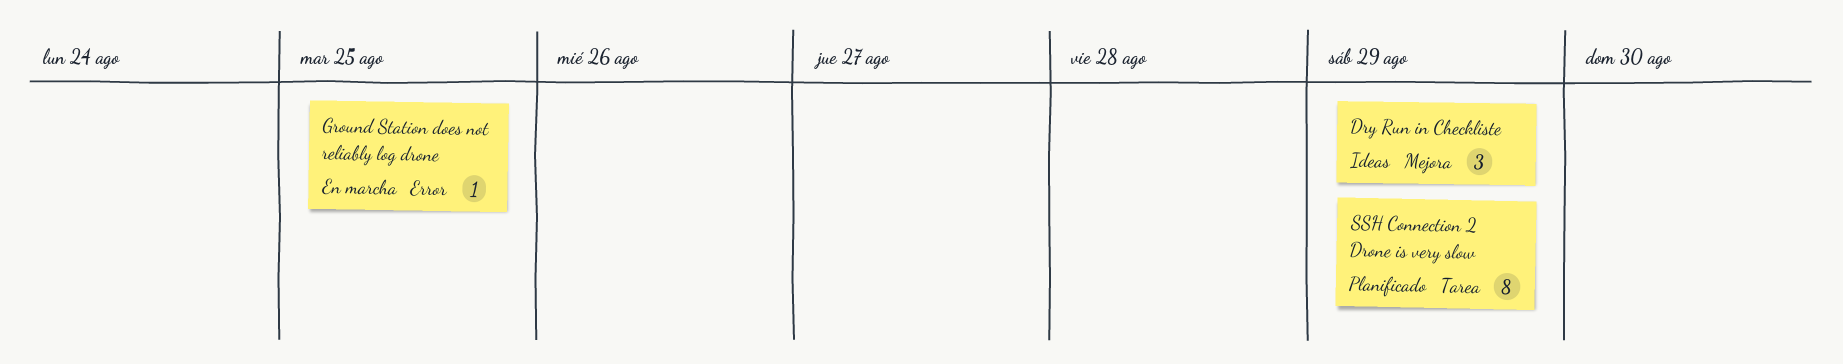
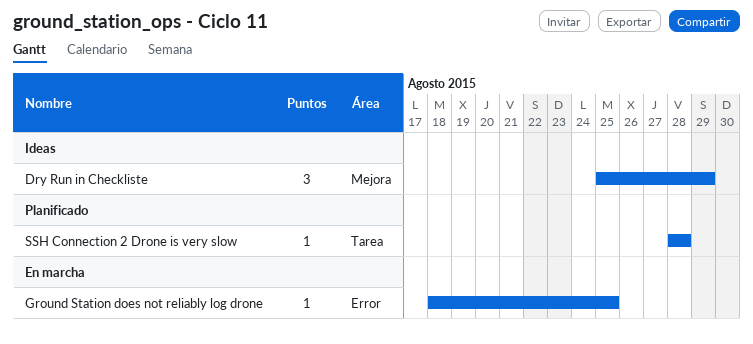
SSH Connection 2 Drone is very slow, estimate: 8 -> 1
SSH Connection 2 Drone is very slow, due: Aug 29 -> Aug 28

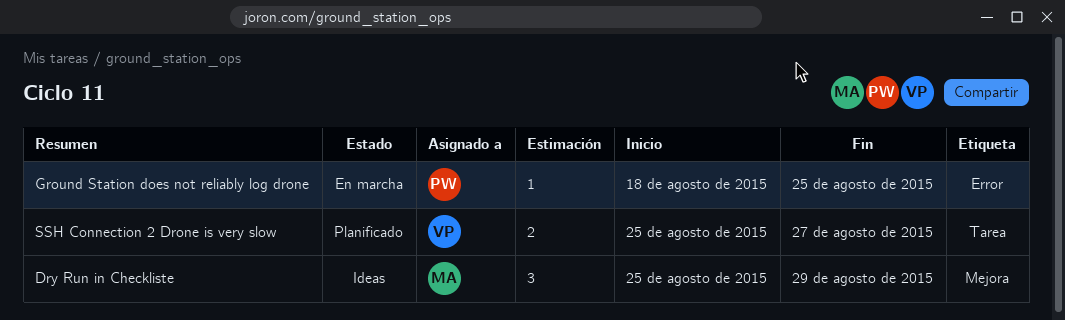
SSH Connection 2 Drone is very slow, estimate: 1 -> 2
SSH Connection 2 Drone is very slow, start: Aug 28 -> Aug 25
SSH Connection 2 Drone is very slow, due: Aug 28 -> Aug 27

